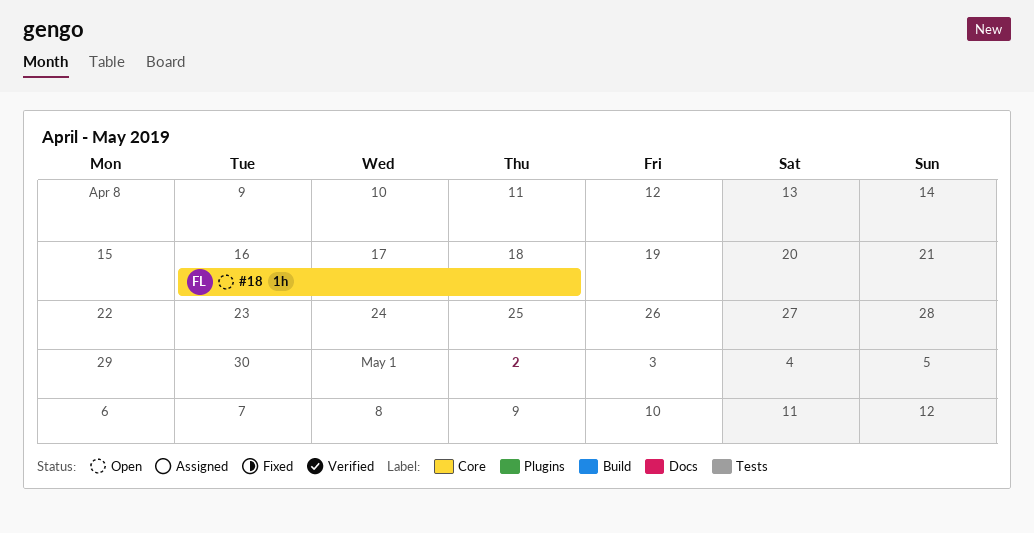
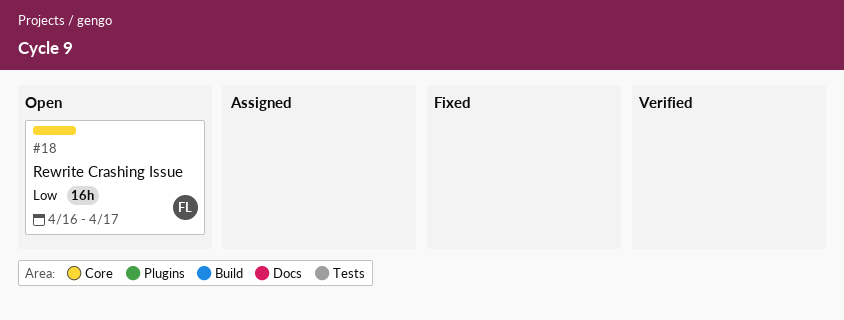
#18, estimate: 1h -> 16h
#18, due: Apr 18 -> Apr 17

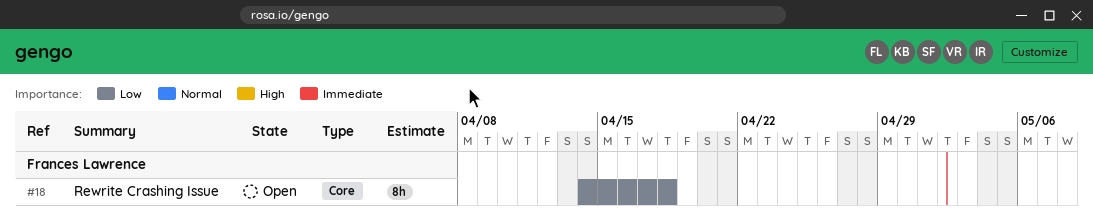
#18, estimate: 16h -> 8h
#18, start: Apr 16 -> Apr 14
#18, due: Apr 17 -> Apr 18

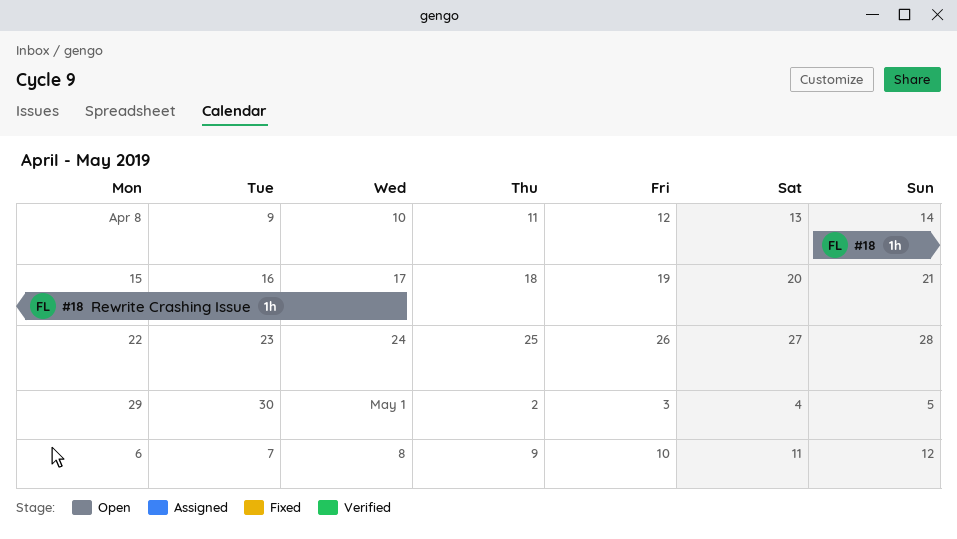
#18, estimate: 8h -> 1h
#18, due: Apr 18 -> Apr 17

